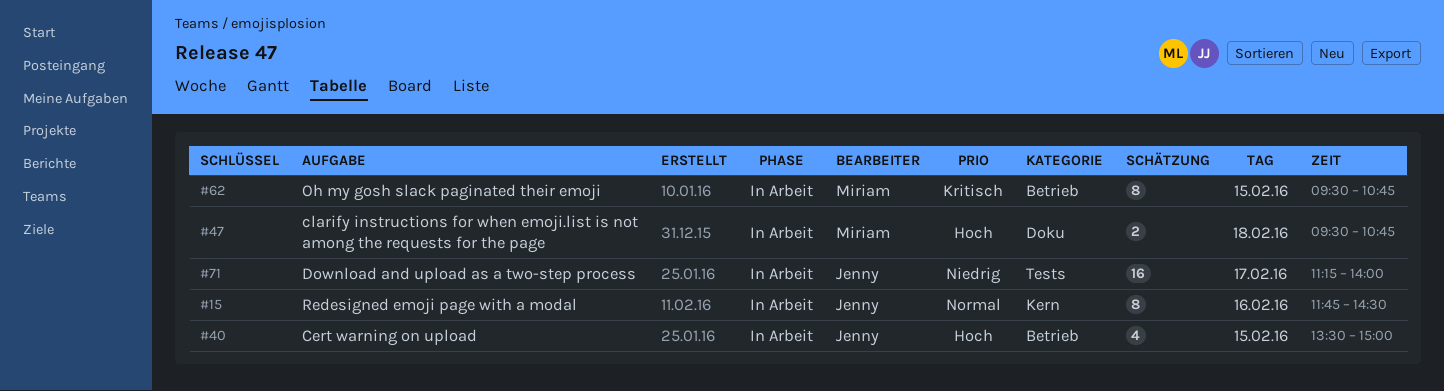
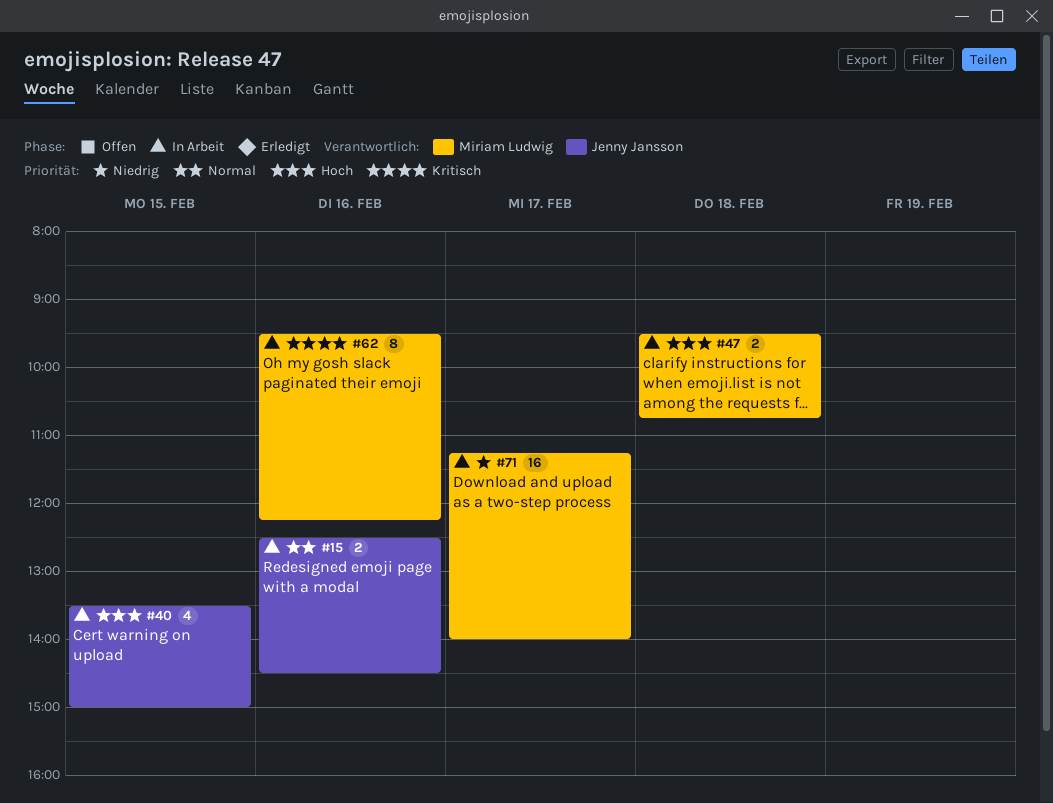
#15, estimate: 8 -> 2
#15, begins: 11:45 -> 12:30
#62, day: Feb 15 -> Feb 16
#62, ends: 10:45 -> 12:15
#71, owner: Jenny Jansson -> Miriam Ludwig

